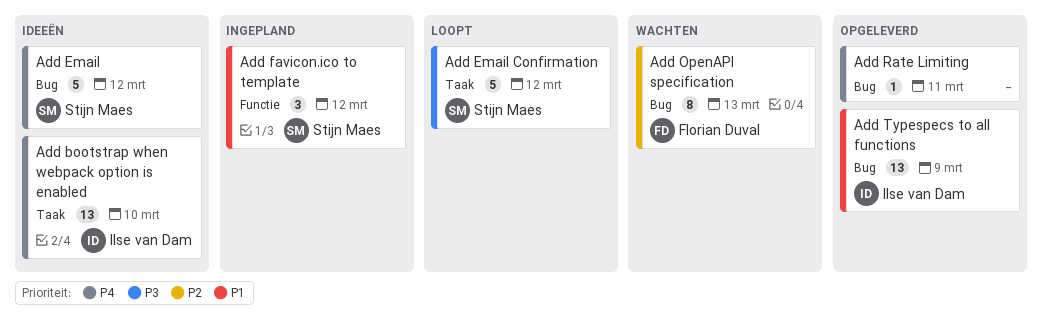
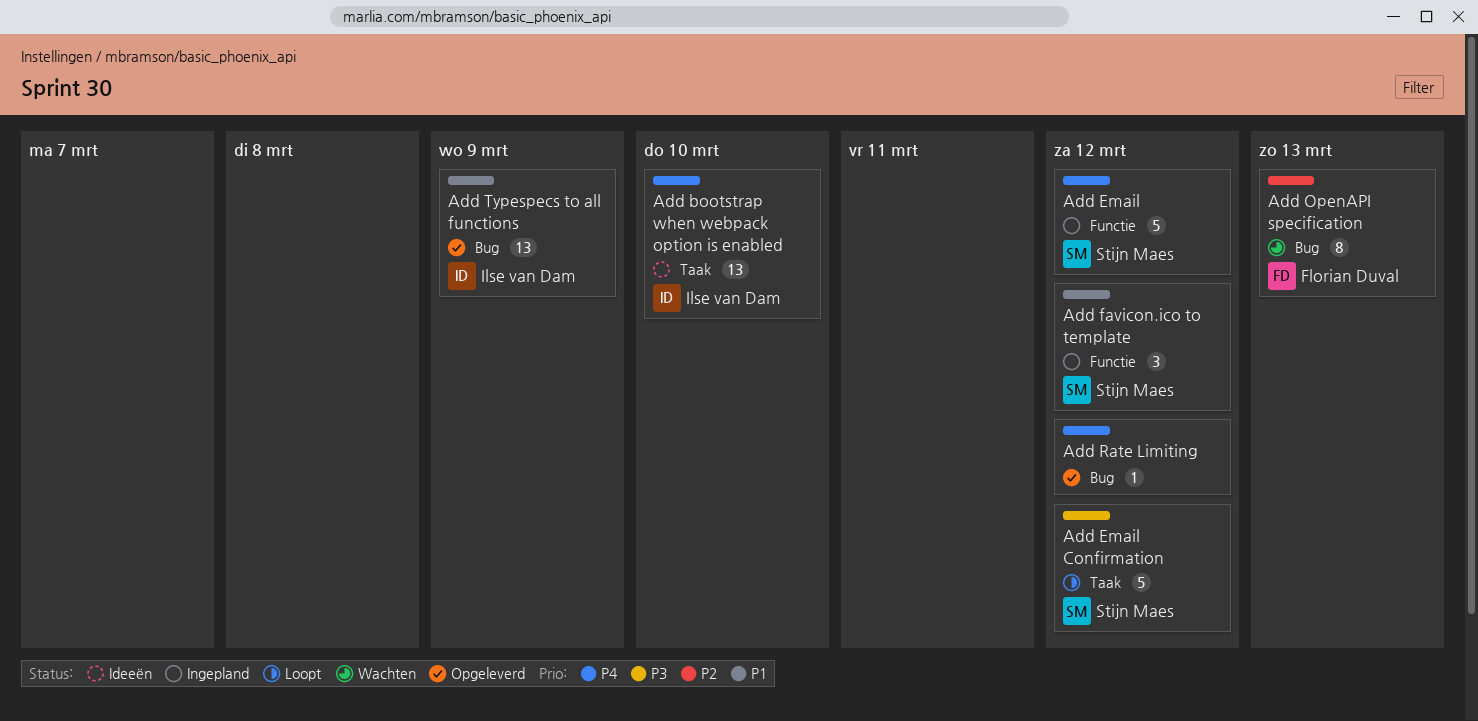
Add Email, status: Ideeën -> Ingepland
Add Email, label: Bug -> Functie
Add Rate Limiting, due: Mar 11 -> Mar 12

